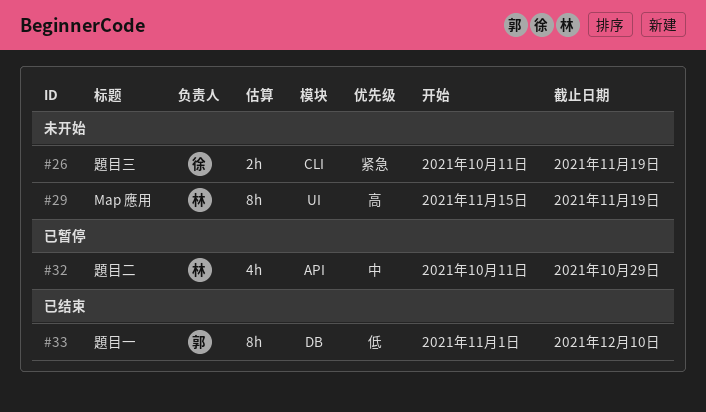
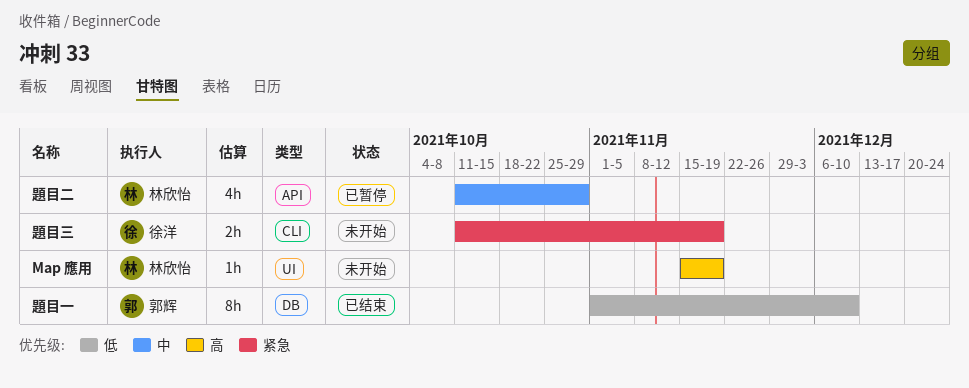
Map 應用, estimate: 8h -> 1h

